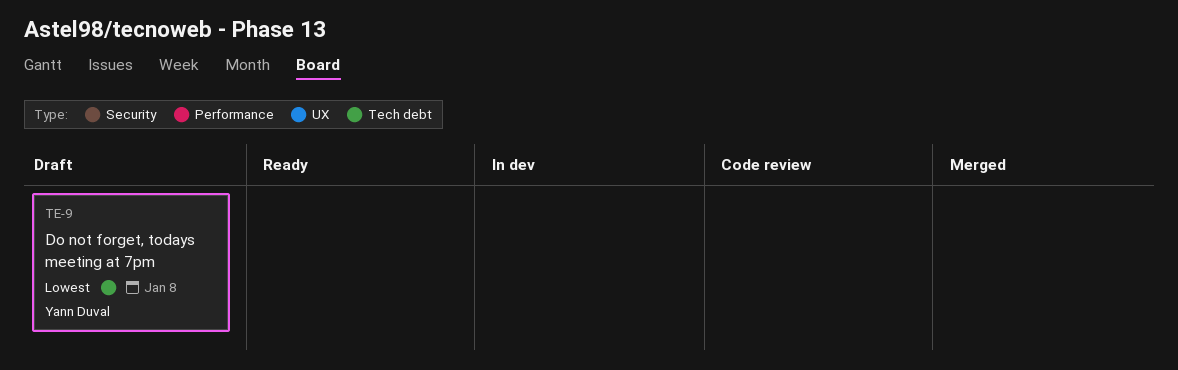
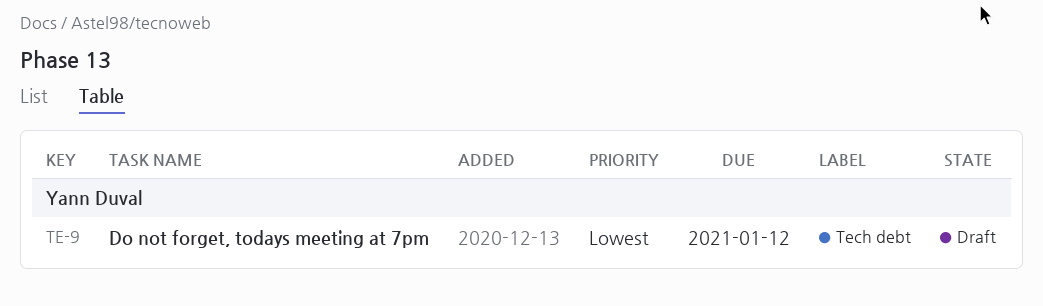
TE-9, due: Jan 8 -> Jan 12

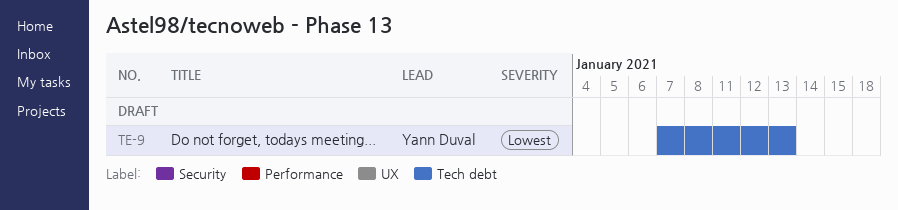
TE-9, due: Jan 12 -> Jan 13

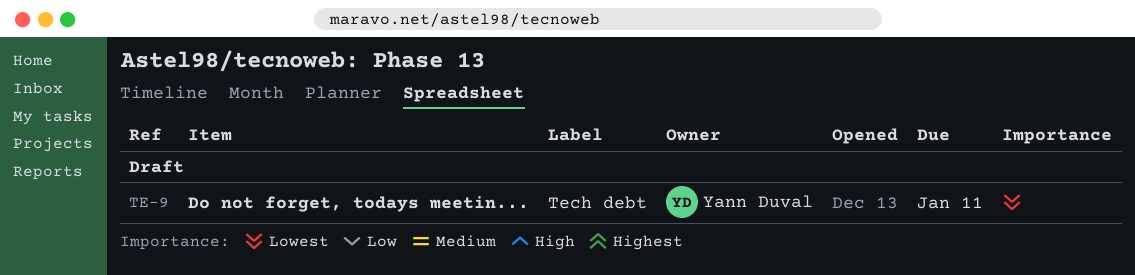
TE-9, due: Jan 13 -> Jan 11

